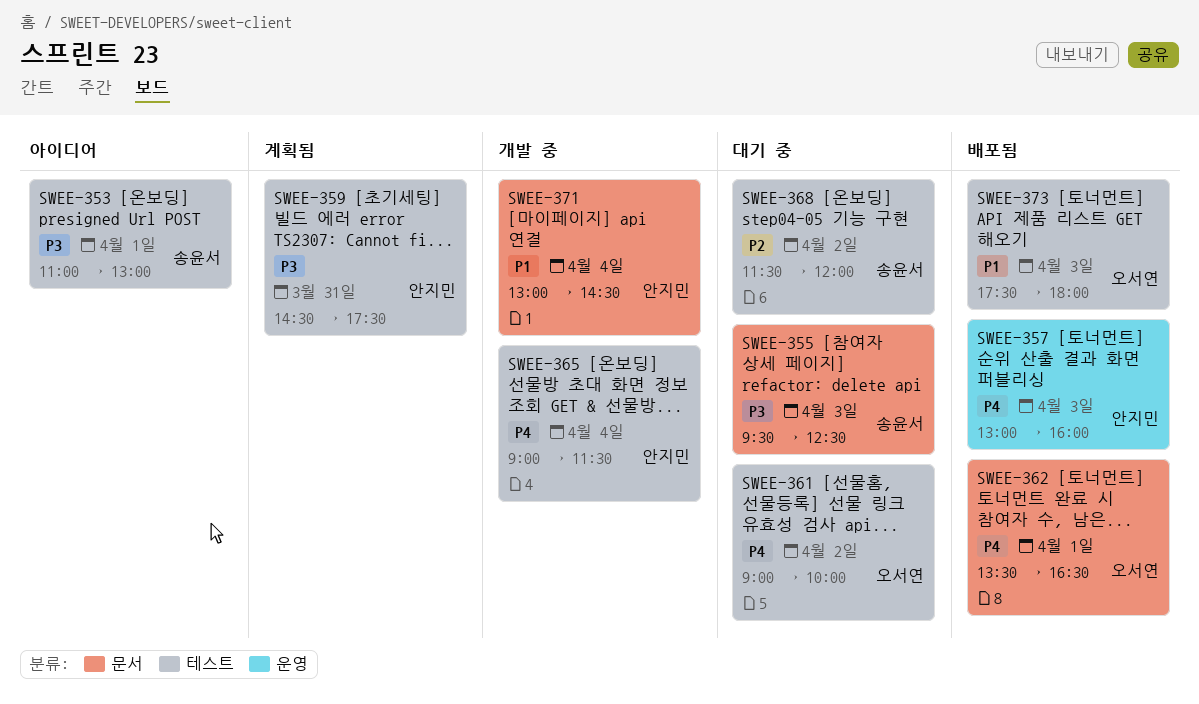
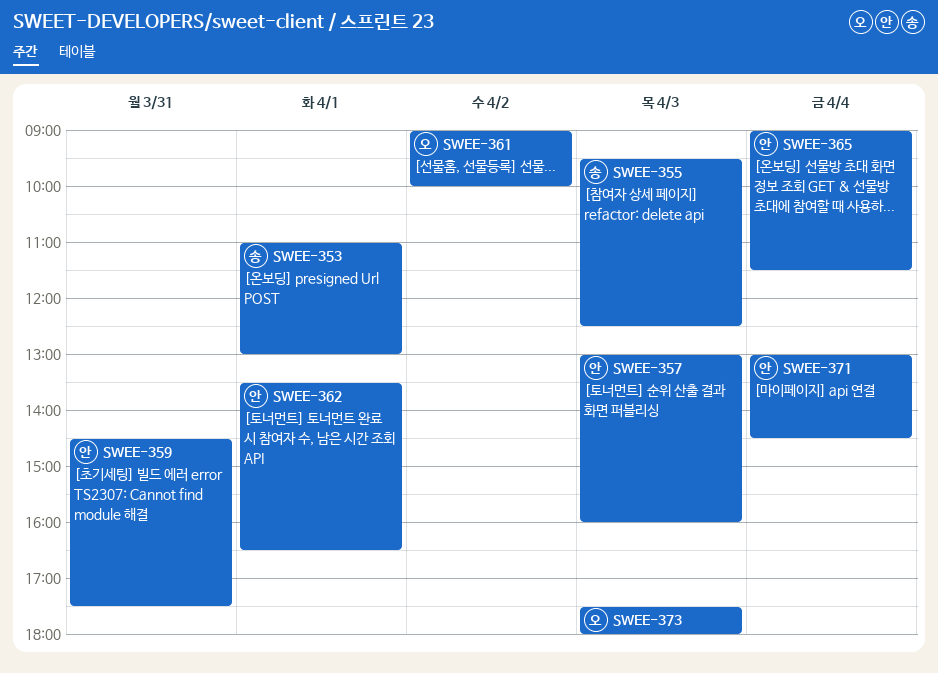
SWEE-362, owner: 오서연 -> 안지민
SWEE-368: present -> none

